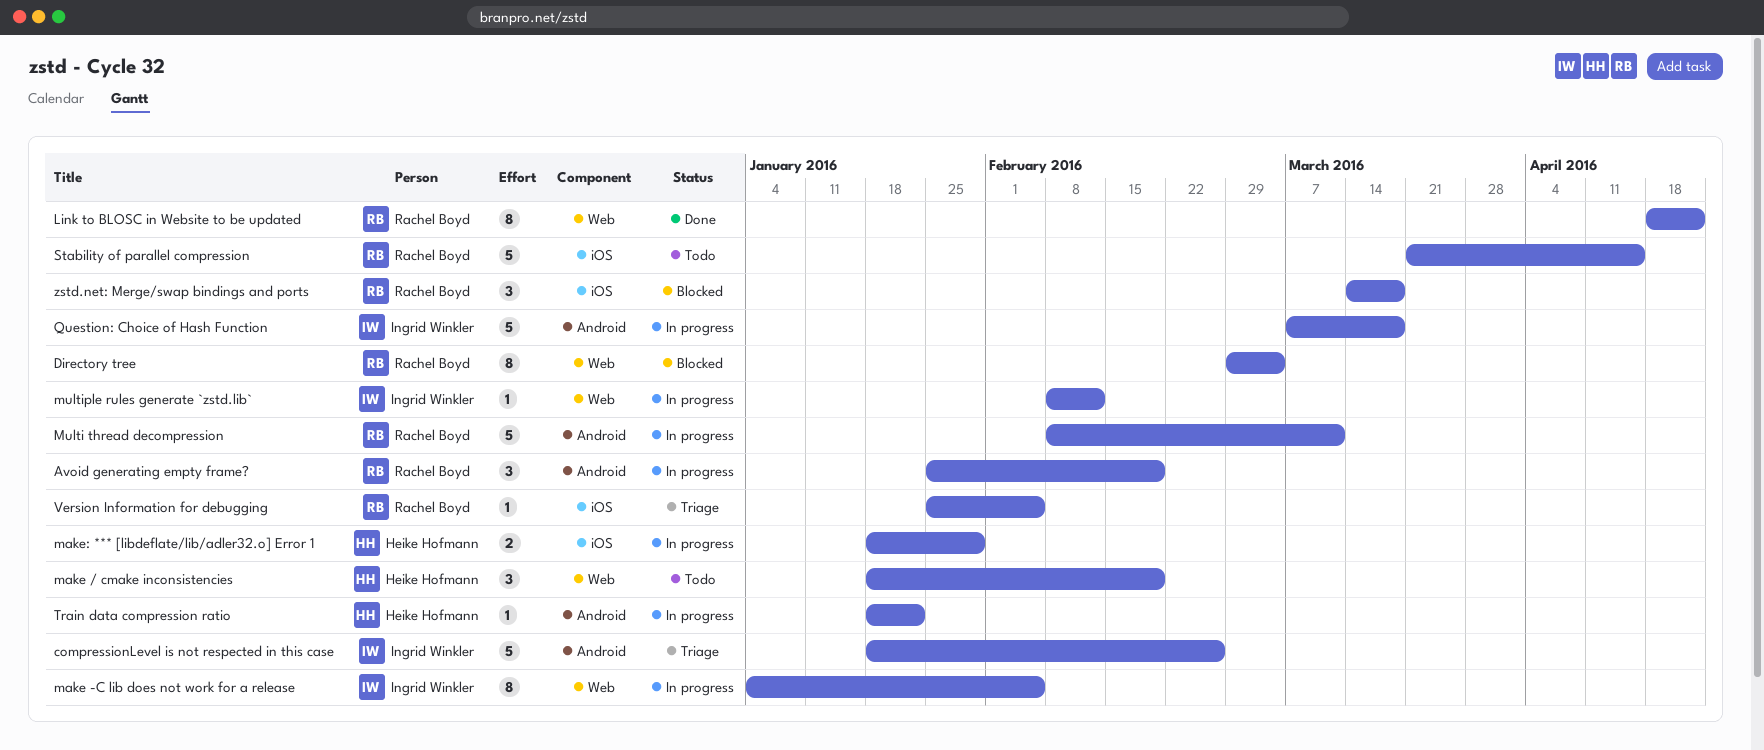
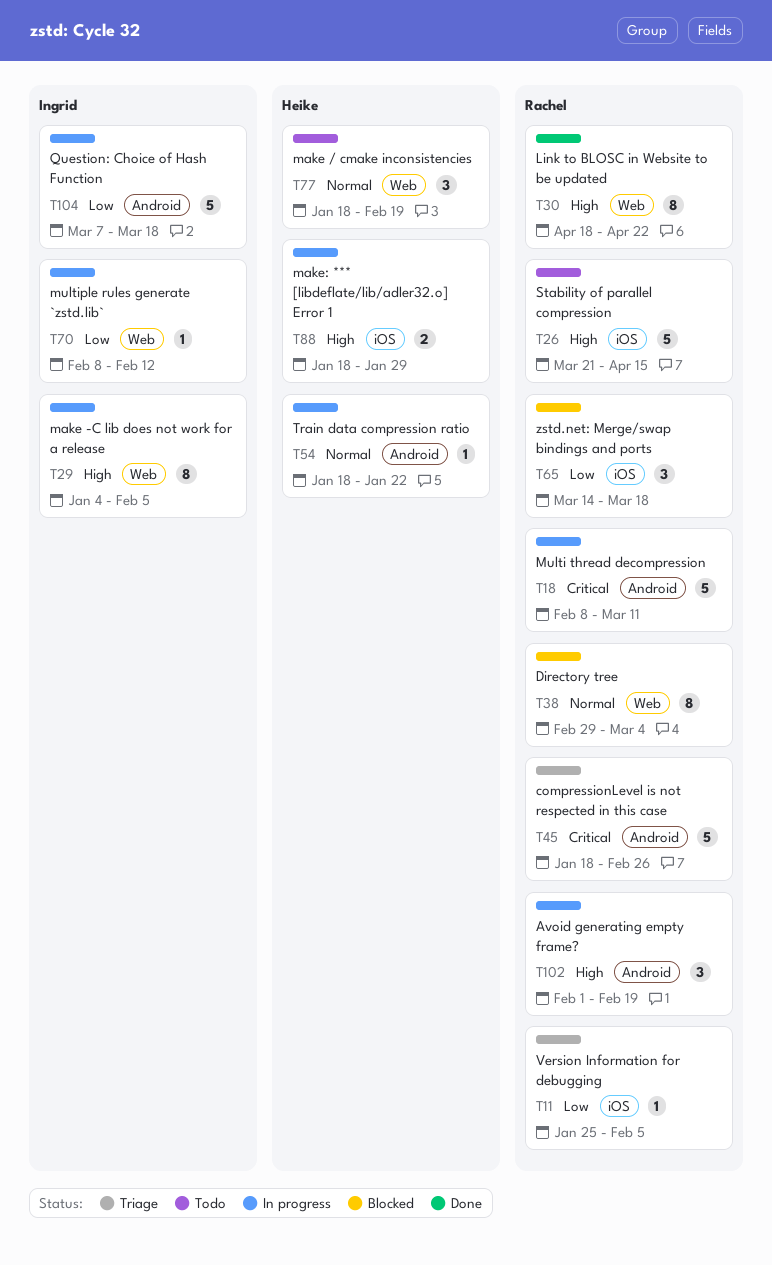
Avoid generating empty frame?, start: Jan 25 -> Feb 1
compressionLevel is not respected in this case, owner: Ingrid Winkler -> Rachel Boyd

